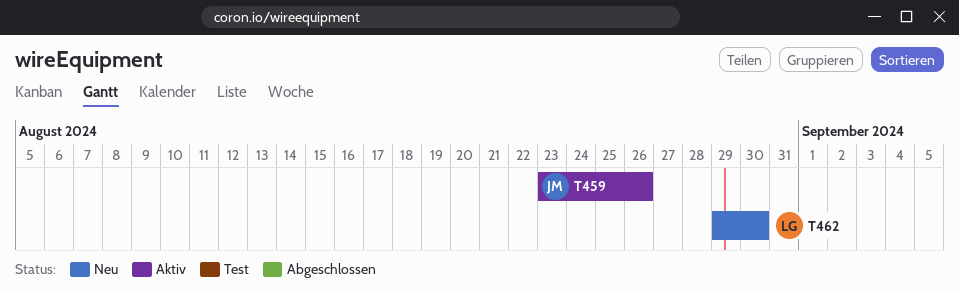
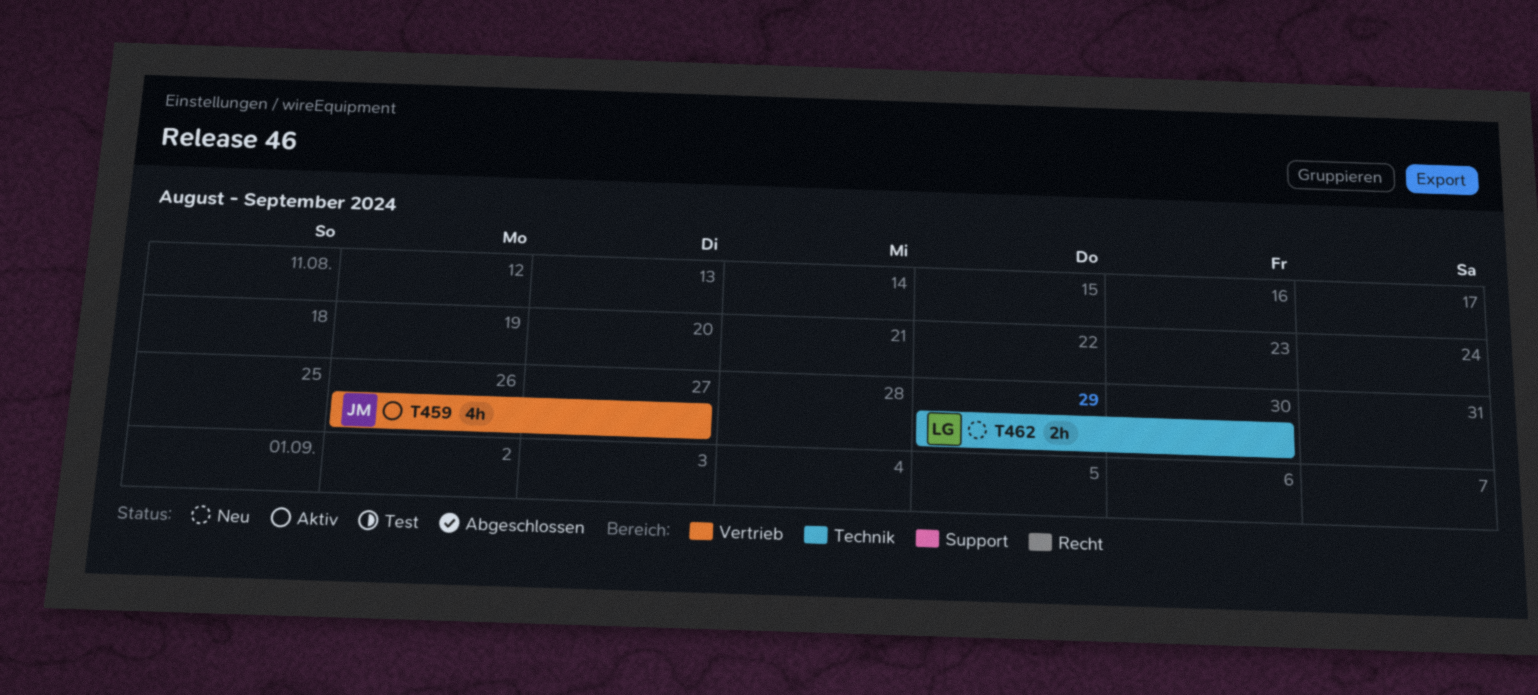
T459, start: Aug 23 -> Aug 26
T459, due: Aug 26 -> Aug 27

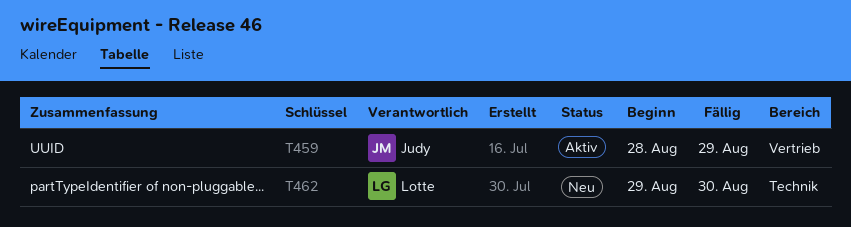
T459, start: Aug 26 -> Aug 28
T459, due: Aug 27 -> Aug 29

